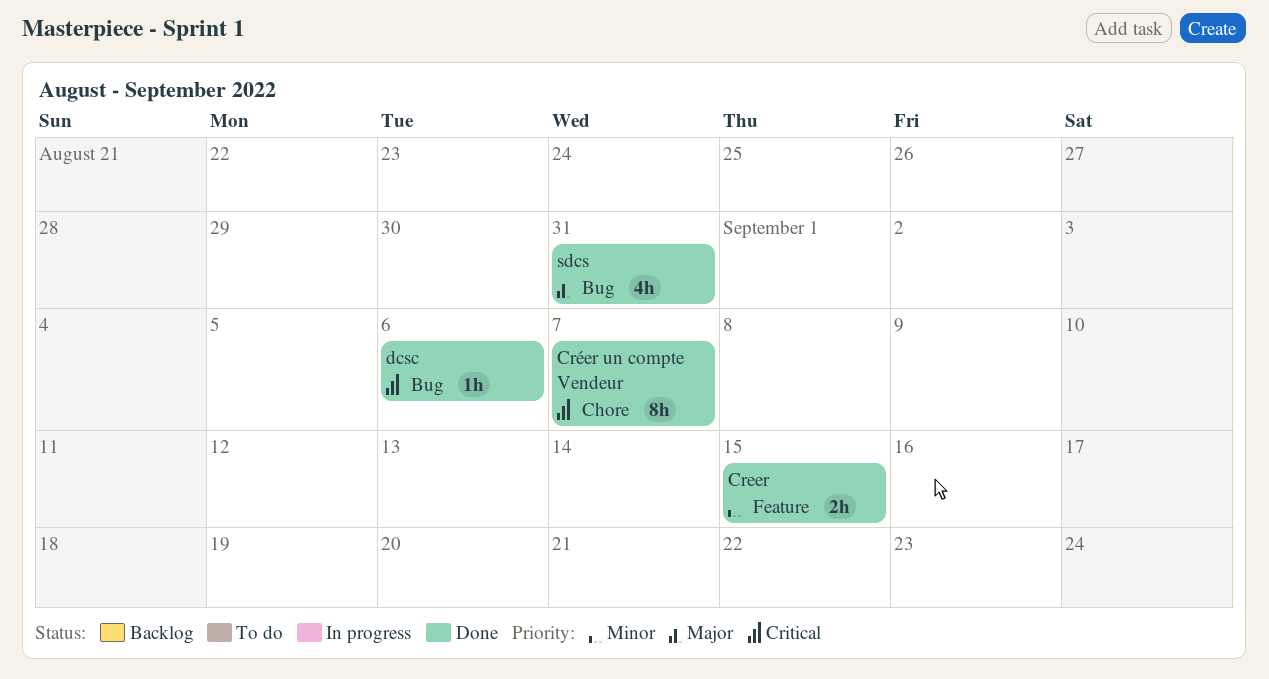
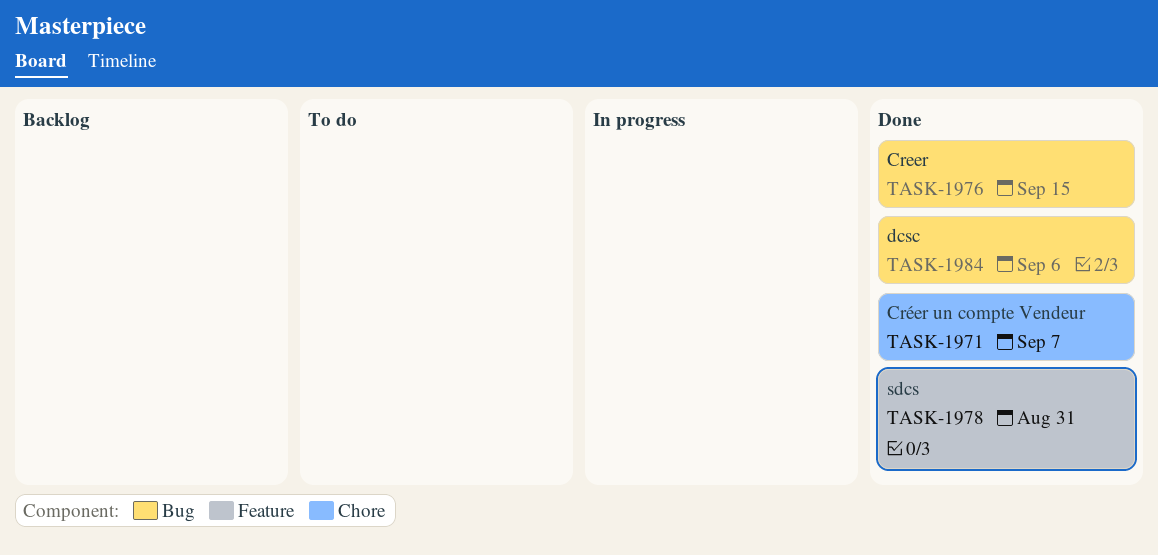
Creer, label: Feature -> Bug
sdcs, label: Bug -> Feature

